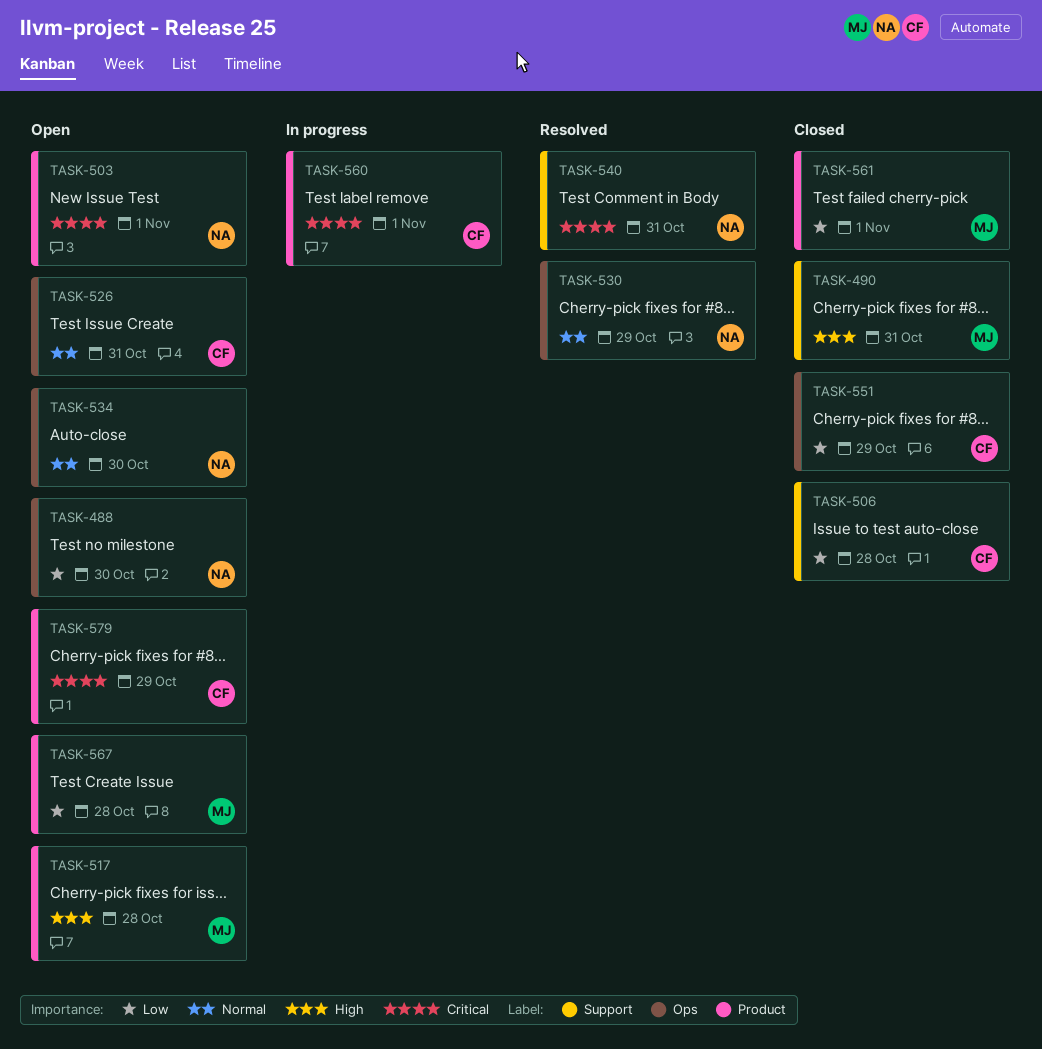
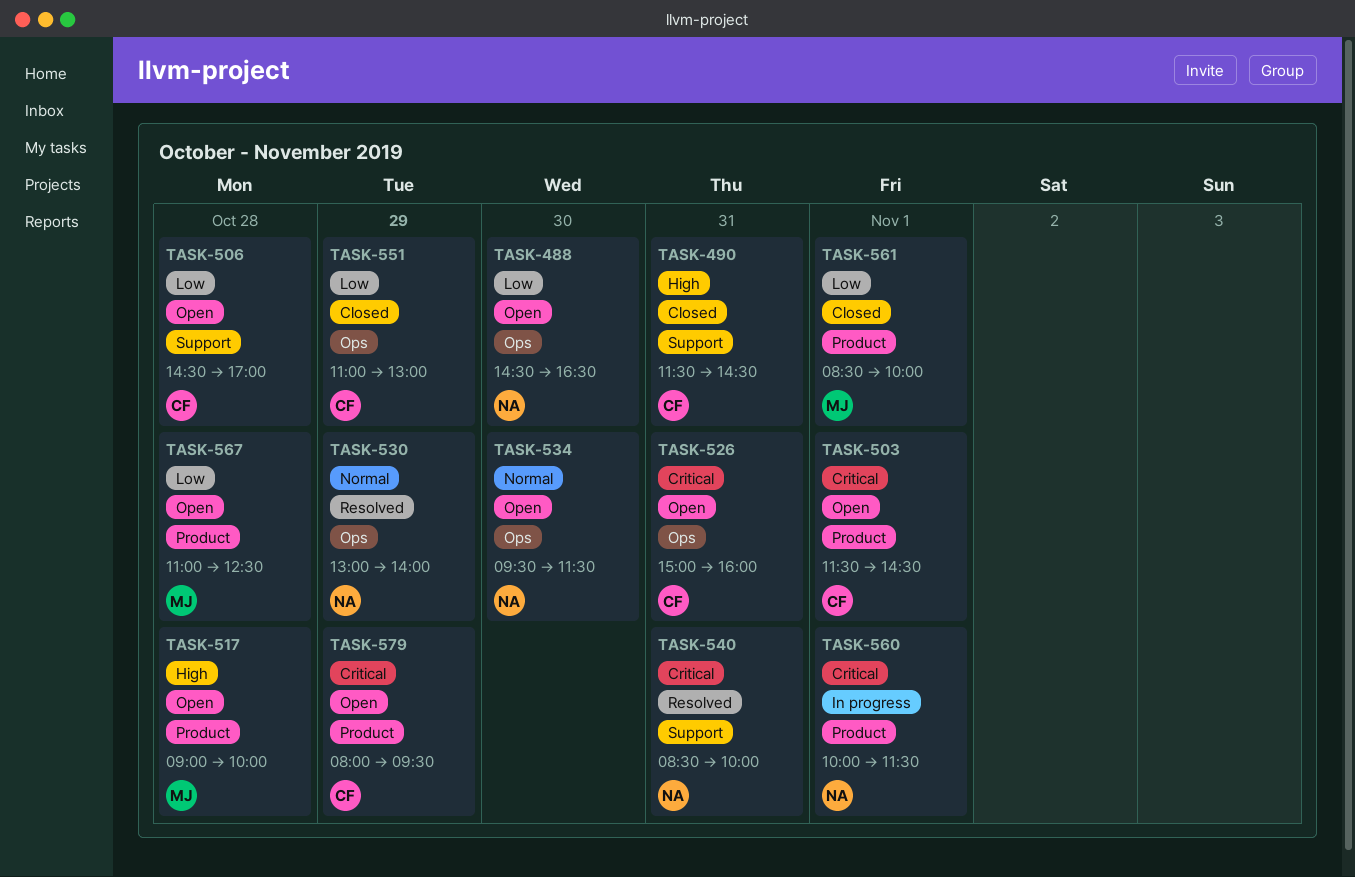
TASK-490, owner: MJ -> CF
TASK-503, owner: NA -> CF
TASK-506, status: Closed -> Open
TASK-526, priority: Normal -> Critical
TASK-560, owner: CF -> NA

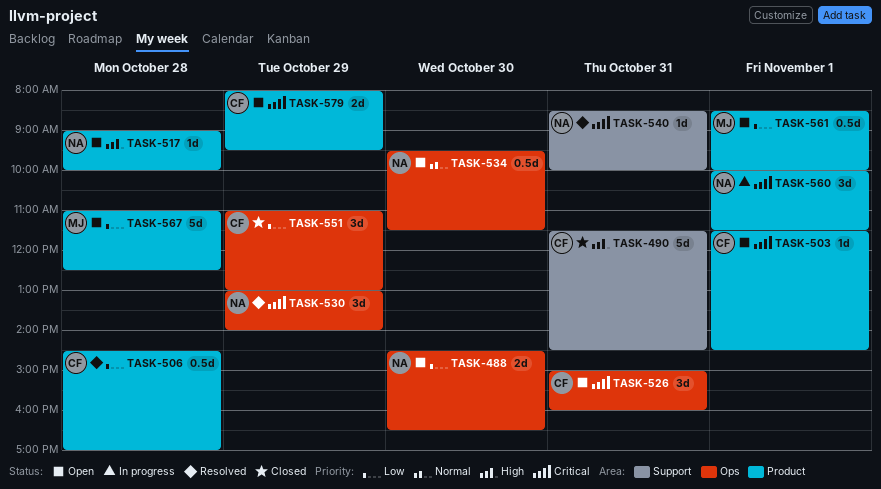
TASK-506, status: Open -> Resolved
TASK-506, label: Support -> Product
TASK-517, owner: MJ -> NA
TASK-530, priority: Normal -> Critical
TASK-561, status: Closed -> Open

